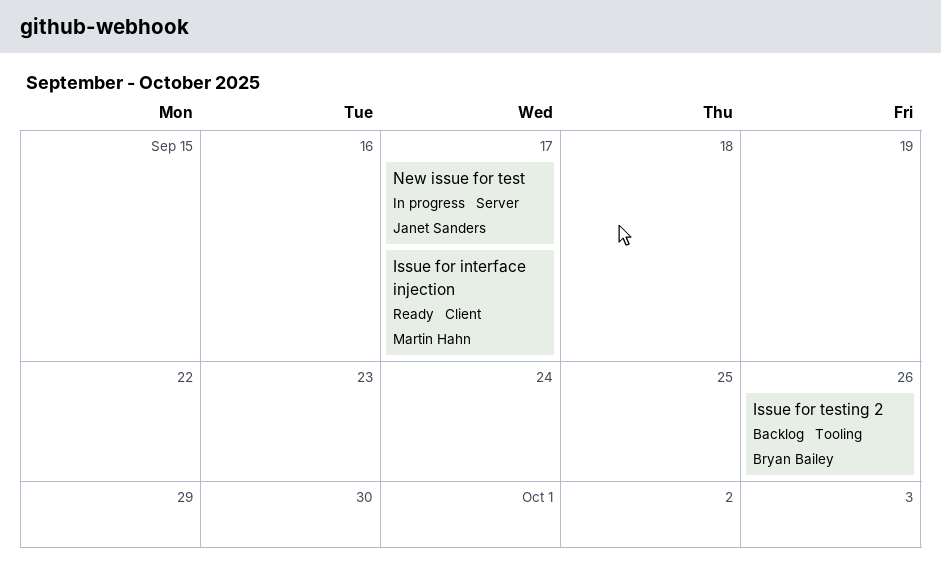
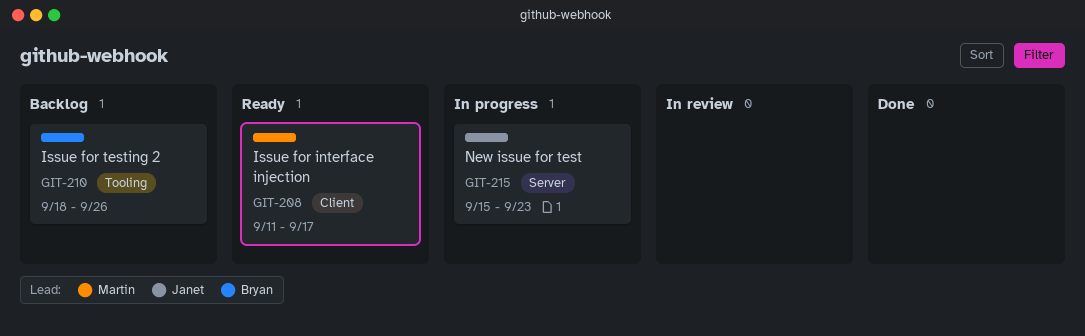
New issue for test, due: Sep 17 -> Sep 23

